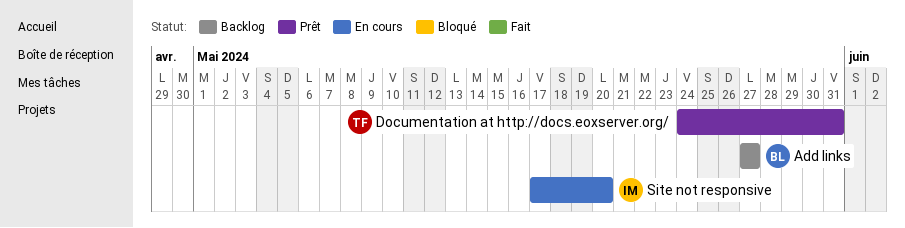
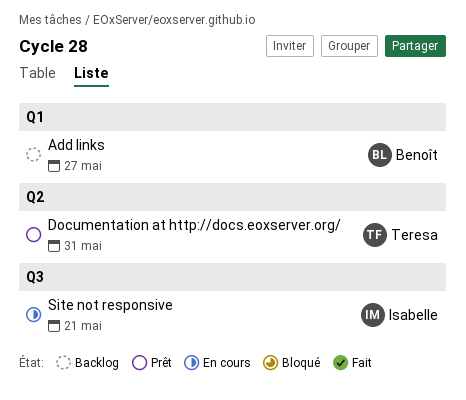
Site not responsive, due: May 20 -> May 21

